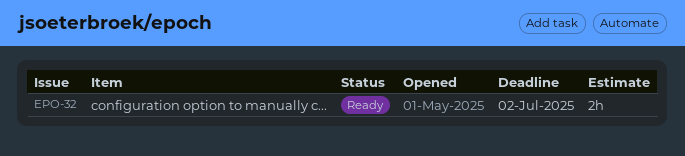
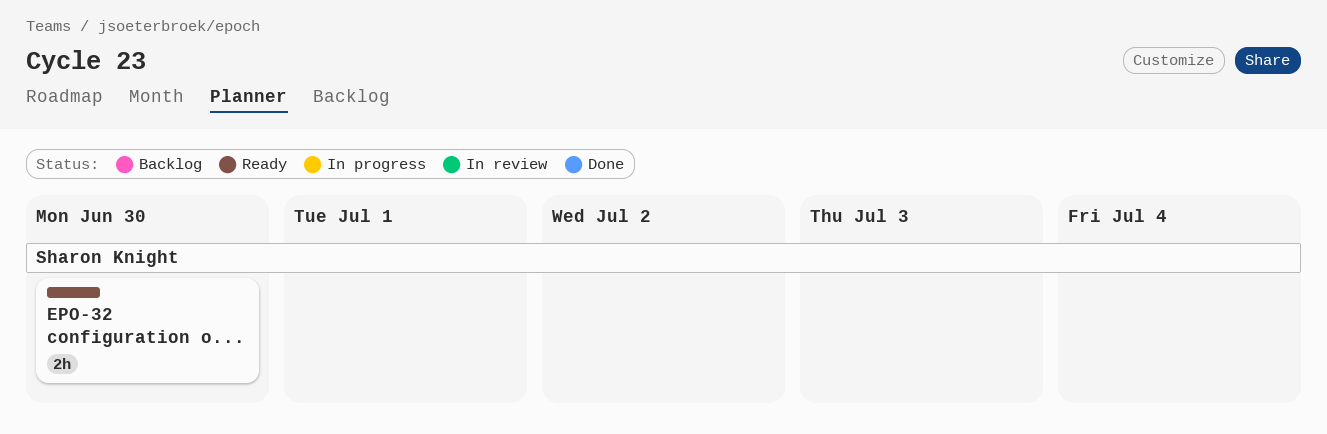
EPO-32, due: Jul 2 -> Jun 30

